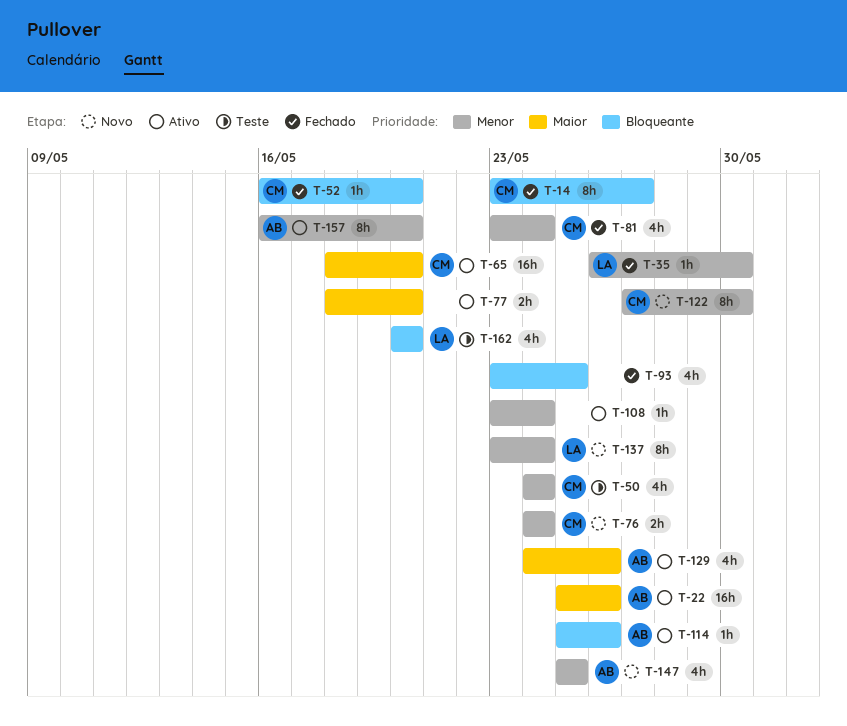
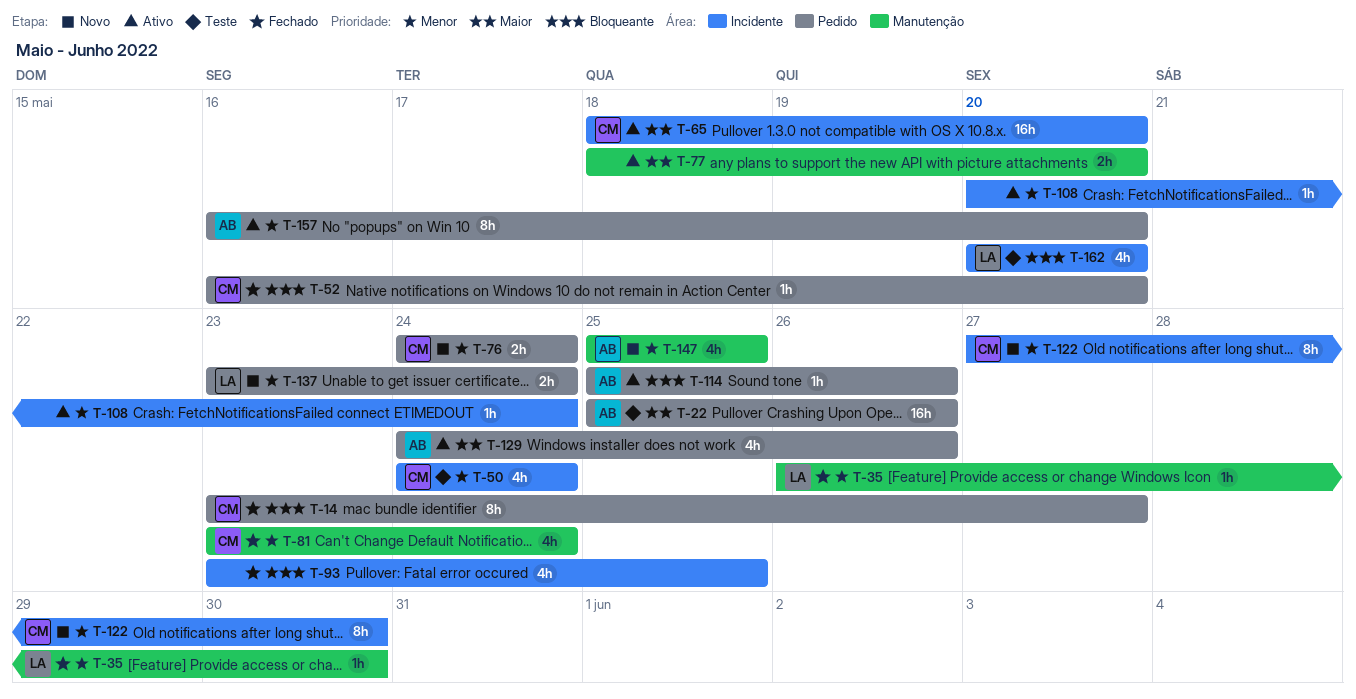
T-22, status: Ativo -> Teste
T-108, start: May 23 -> May 20
T-137, estimate: 8h -> 2h

